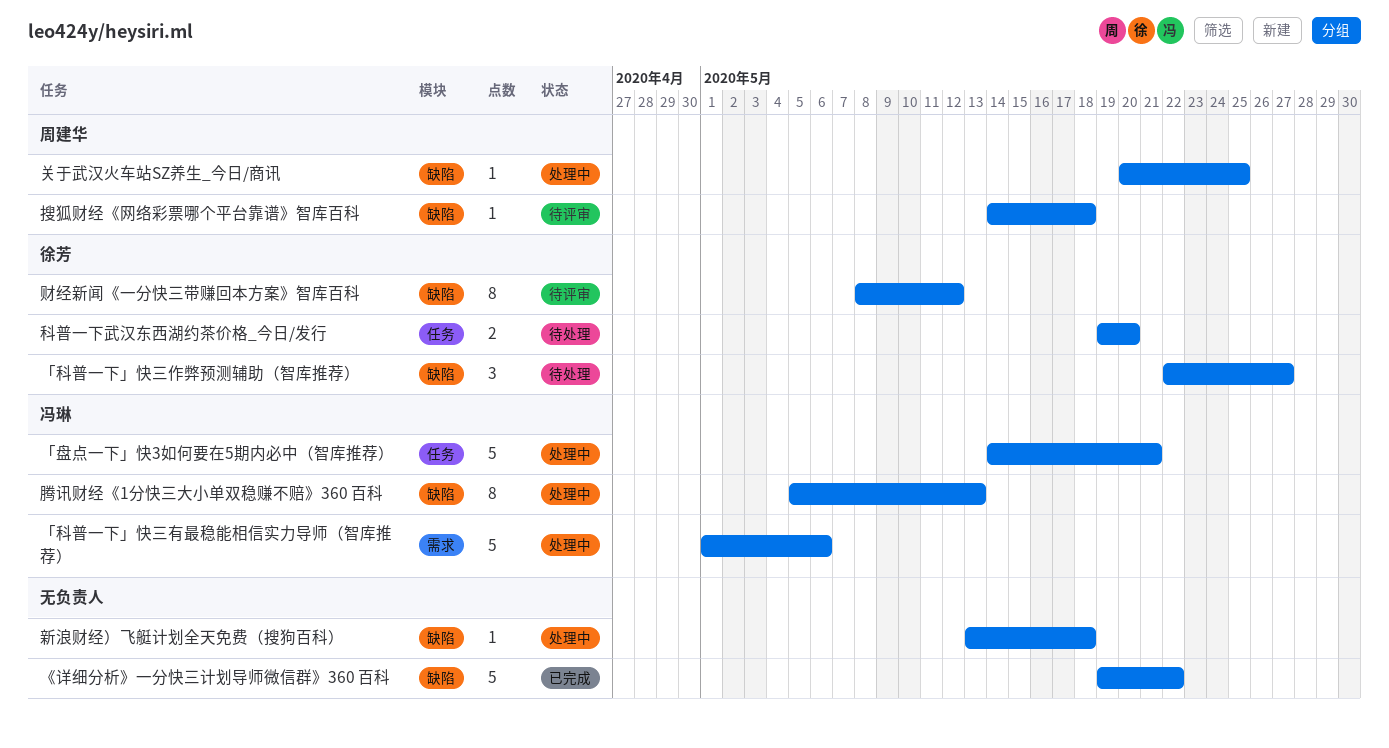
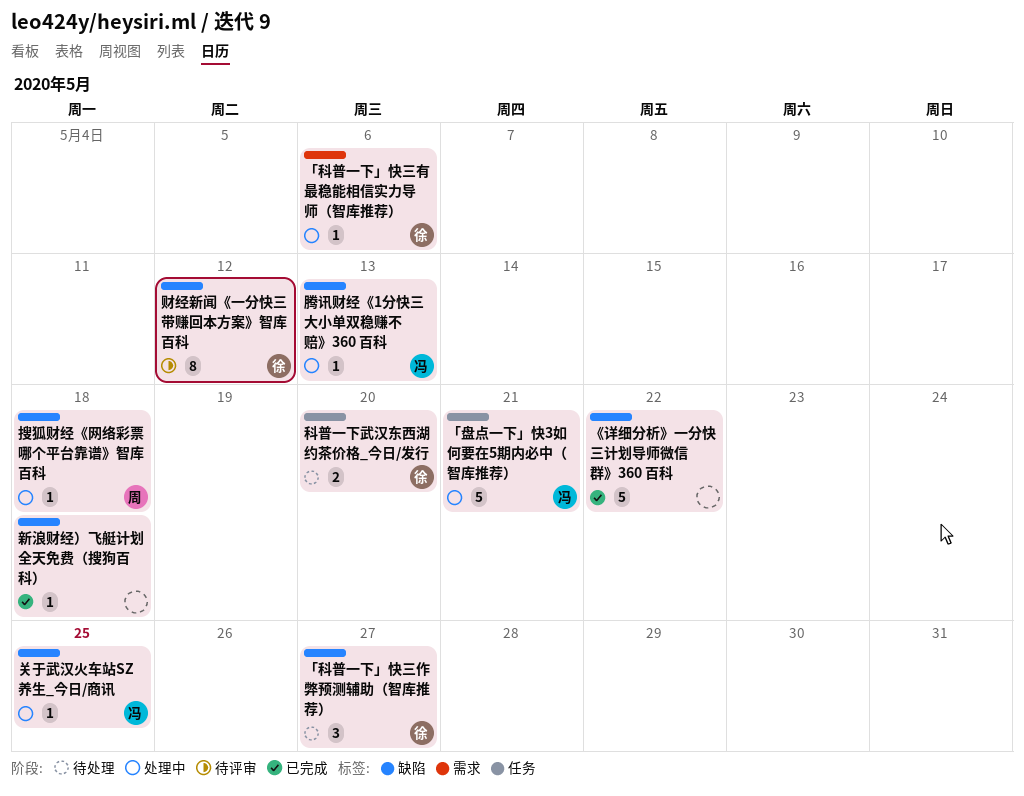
「科普一下」快三有最稳能相信实力导师（智库推荐）, owner: 冯琳 -> 徐芳
「科普一下」快三有最稳能相信实力导师（智库推荐）, estimate: 5 -> 1
关于武汉火车站SZ养生_今日/商讯, owner: 周建华 -> 冯琳
搜狐财经《网络彩票哪个平台靠谱》智库百科, status: 待评审 -> 处理中
新浪财经）飞艇计划全天免费（搜狗百科）, status: 处理中 -> 已完成
腾讯财经《1分快三大小单双稳赚不赔》360 百科, estimate: 8 -> 1

